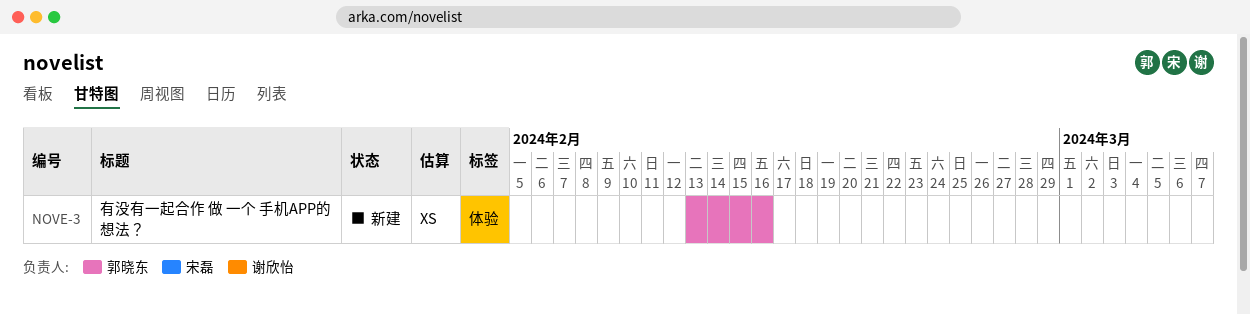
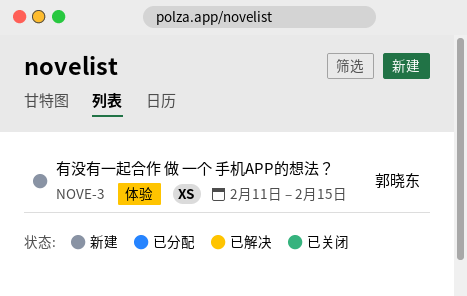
NOVE-3, start: Feb 13 -> Feb 11
NOVE-3, due: Feb 16 -> Feb 15

